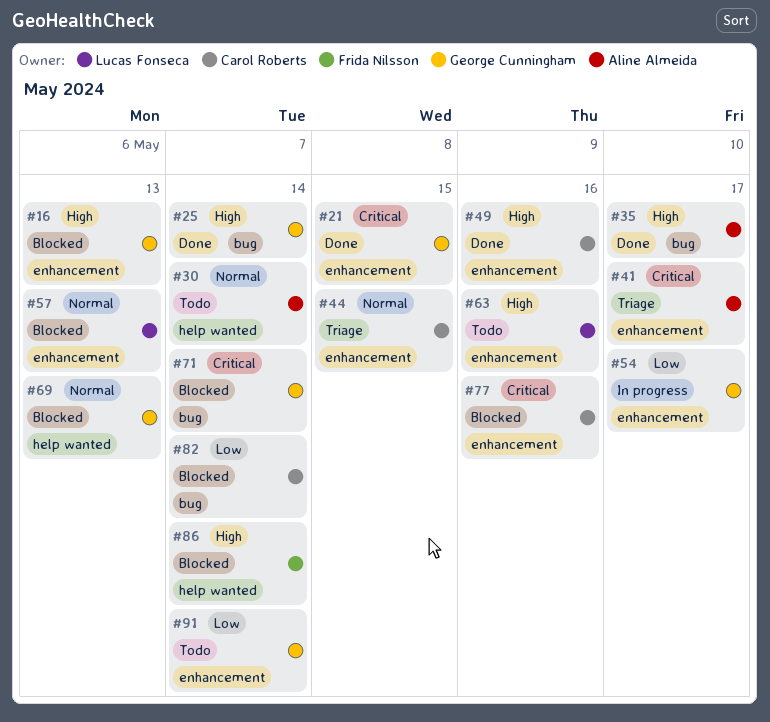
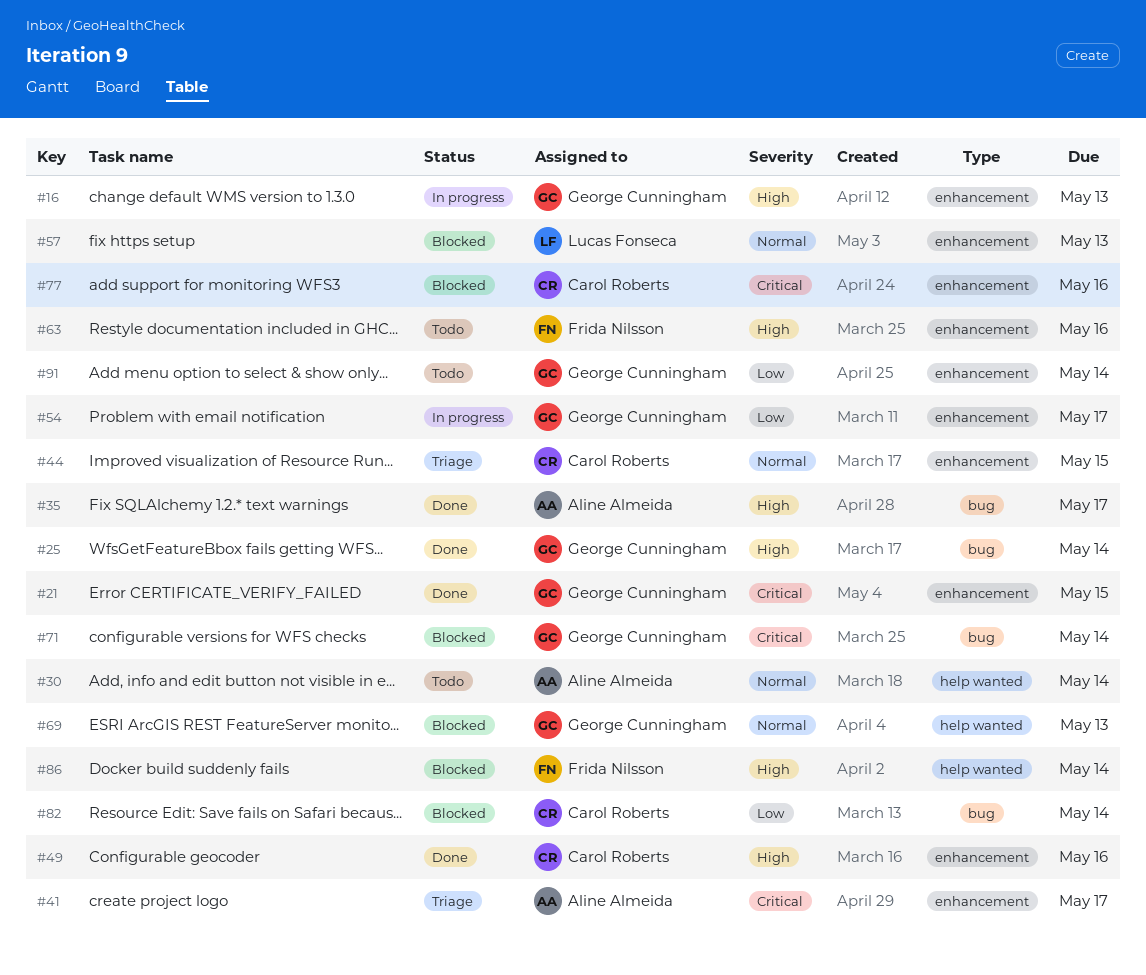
#16, status: Blocked -> In progress
#63, owner: Lucas Fonseca -> Frida Nilsson

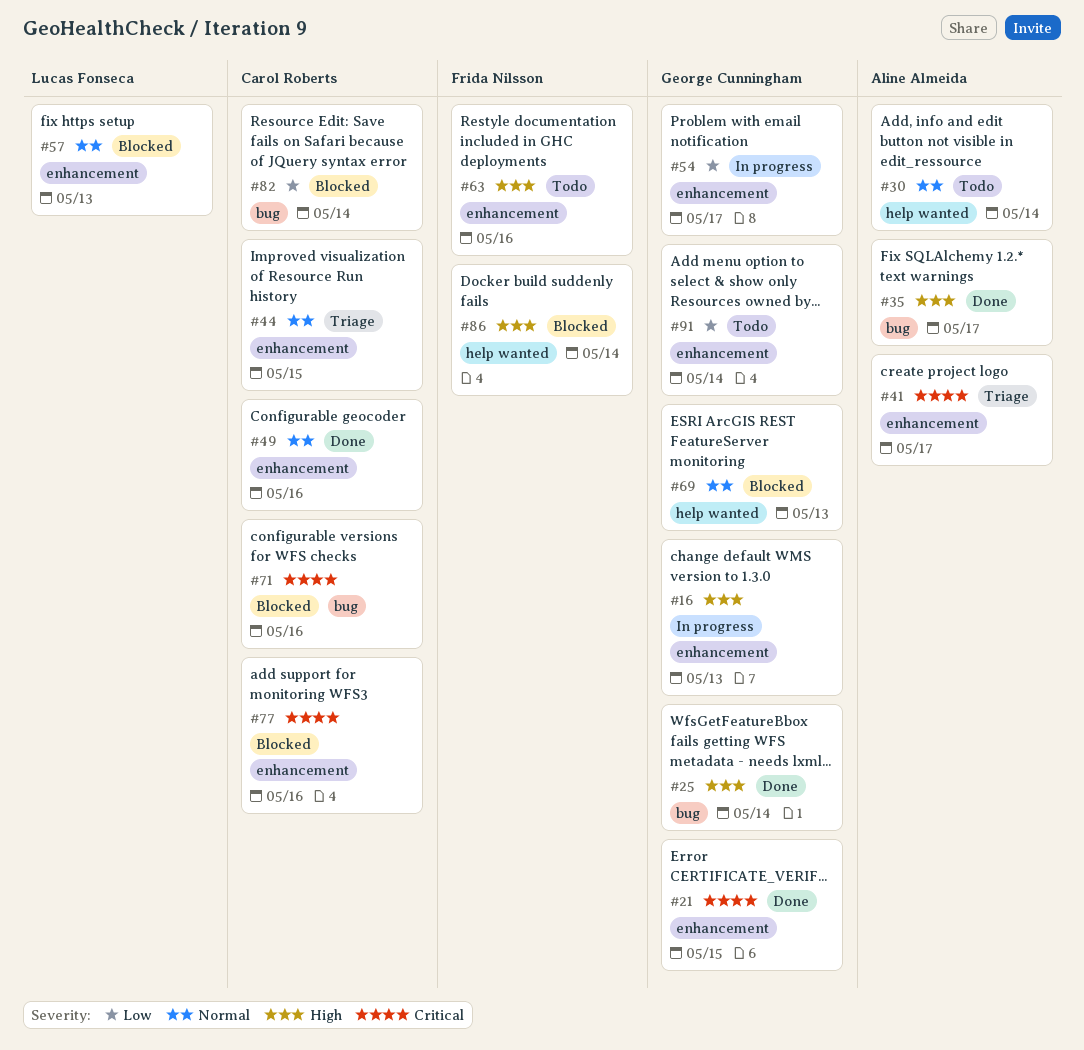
#49, priority: High -> Normal
#71, owner: George Cunningham -> Carol Roberts
#71, due: May 14 -> May 16

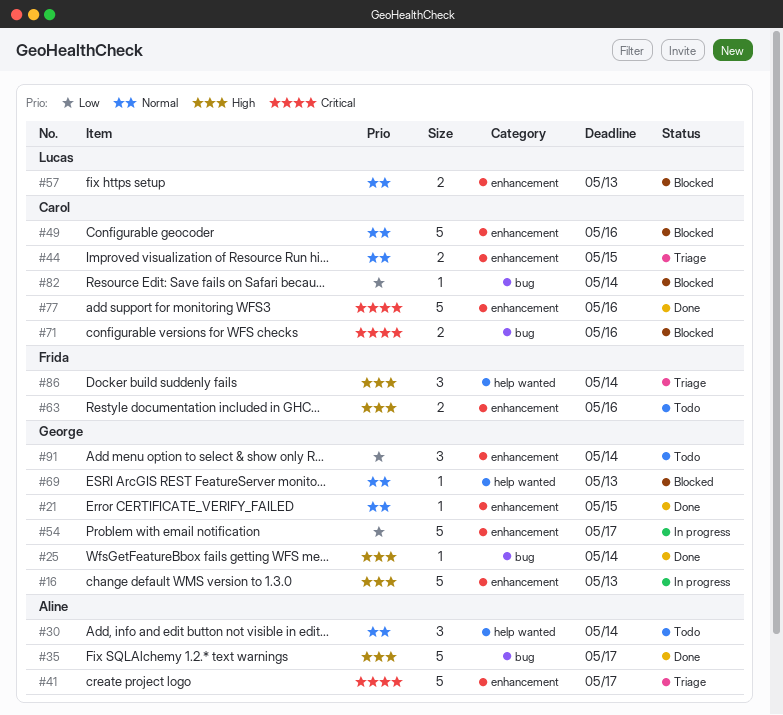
#21, priority: Critical -> Normal
#49, status: Done -> Blocked
#77, status: Blocked -> Done
#86, status: Blocked -> Triage

